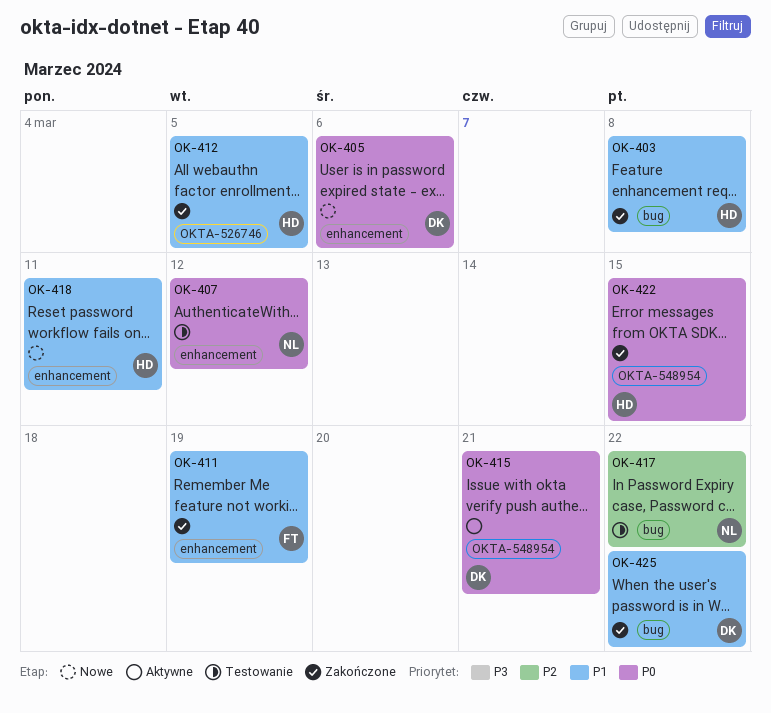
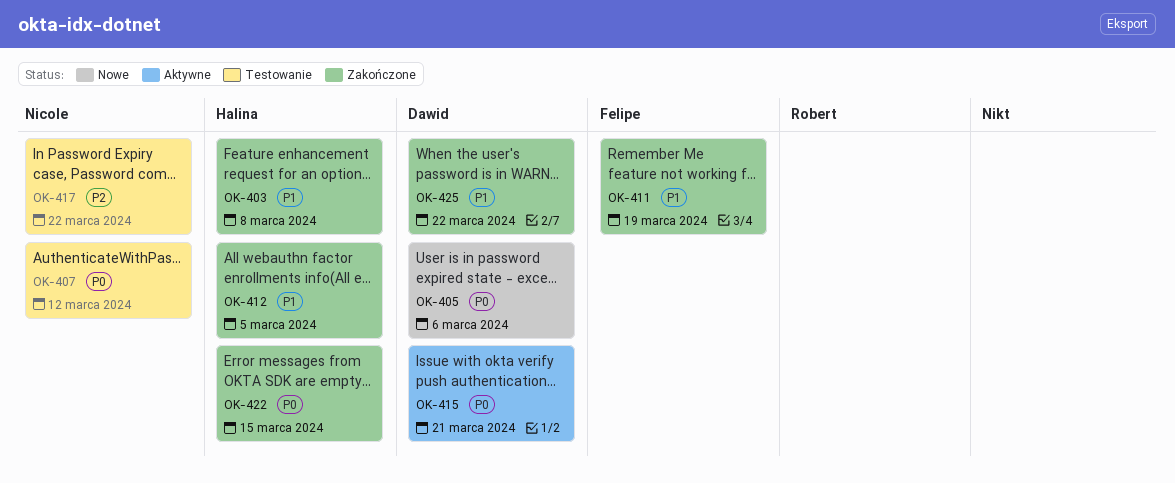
OK-418: present -> none

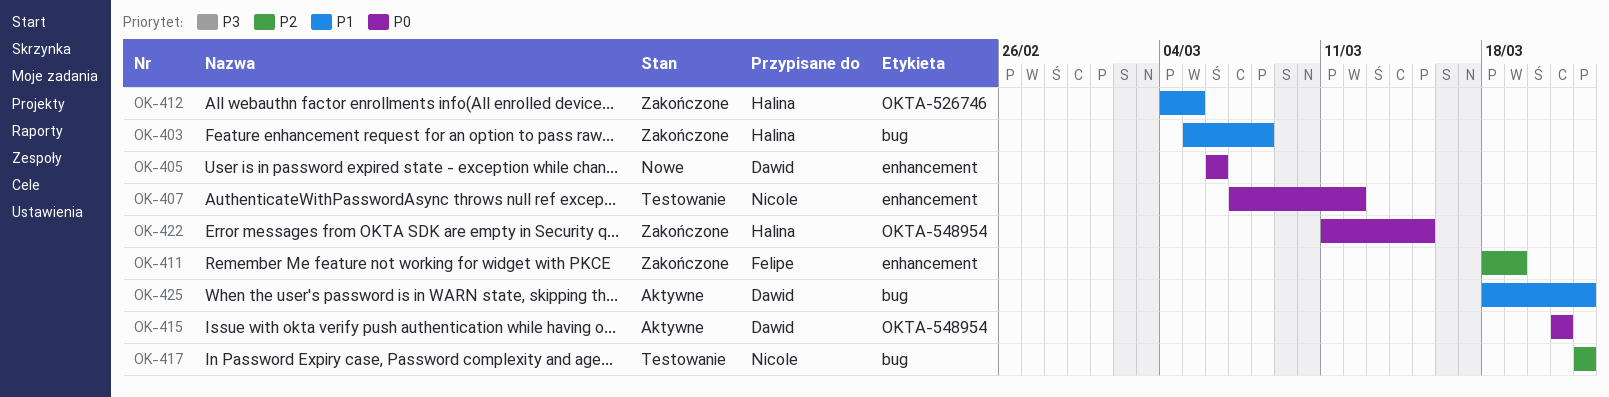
OK-411, priority: P1 -> P2
OK-425, status: Zakończone -> Aktywne

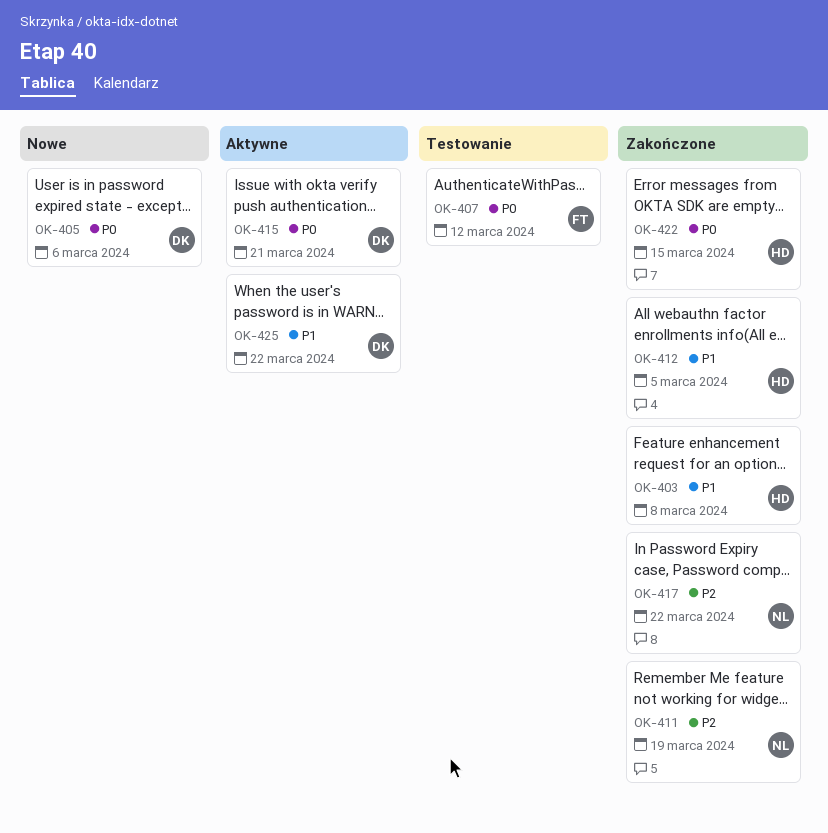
OK-407, owner: Nicole -> Felipe
OK-411, owner: Felipe -> Nicole
OK-417, status: Testowanie -> Zakończone

